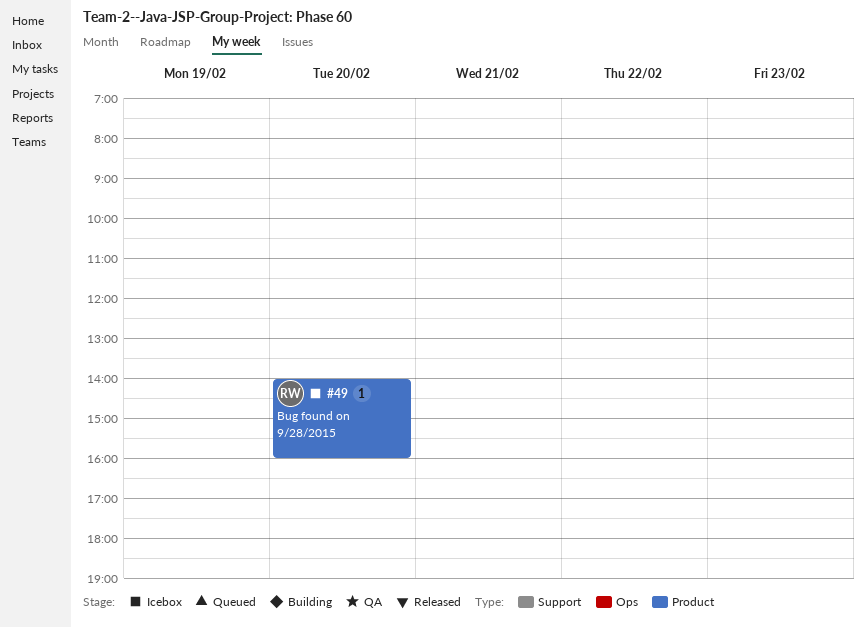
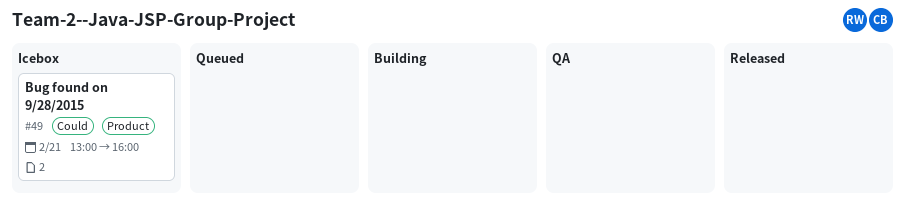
#49, day: Feb 20 -> Feb 21
#49, begins: 14:00 -> 13:00

